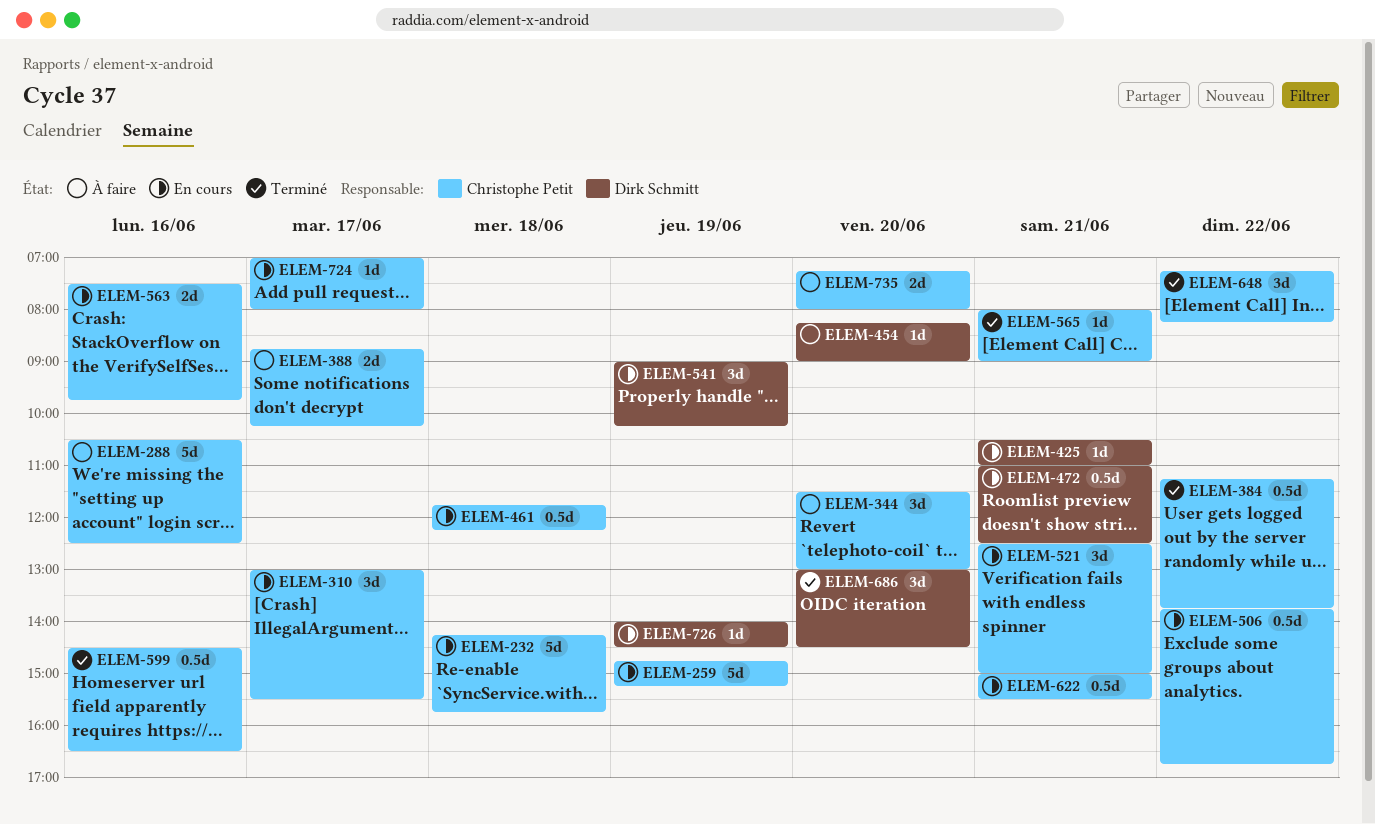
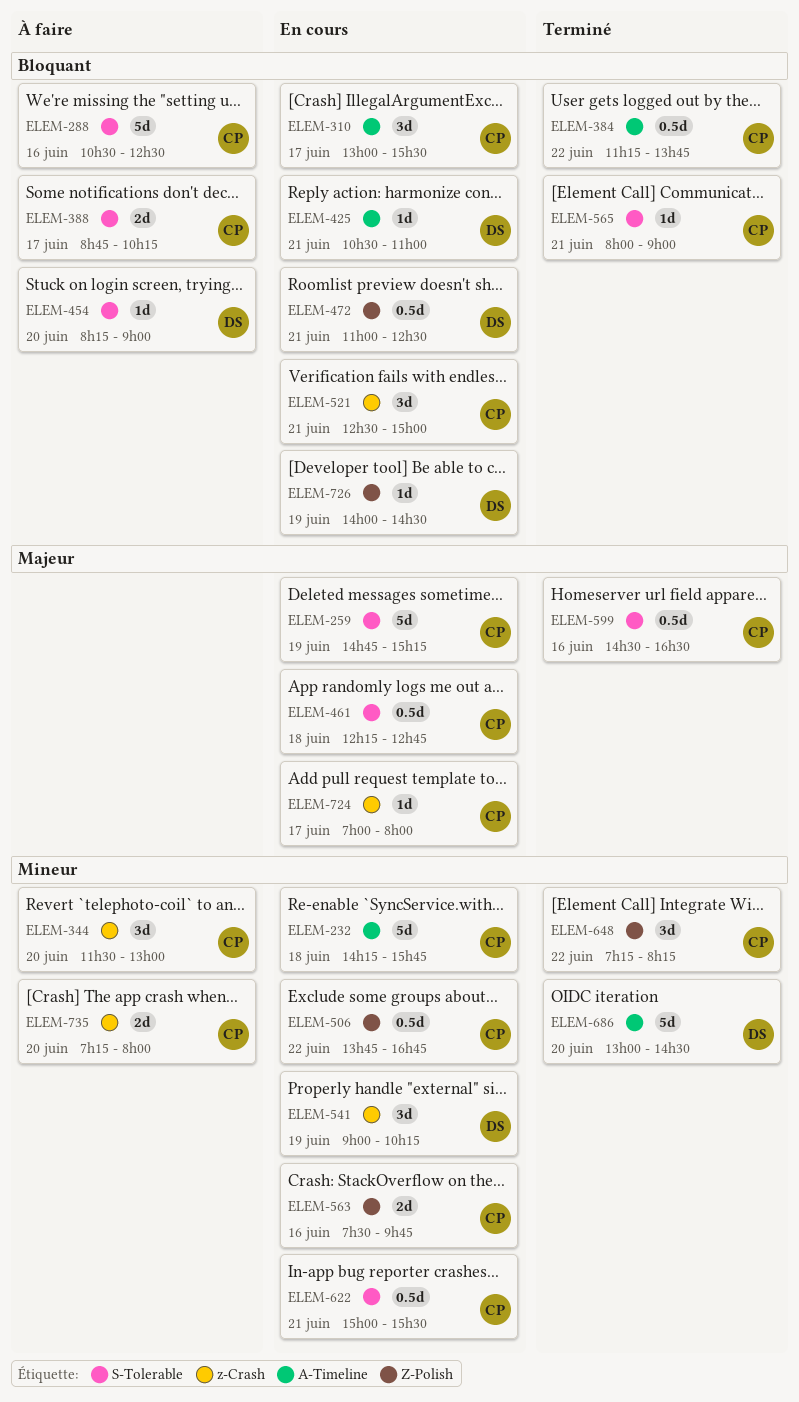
ELEM-461, begins: 11:45 -> 12:15
ELEM-461, ends: 12:15 -> 12:45
ELEM-686, estimate: 3d -> 5d

